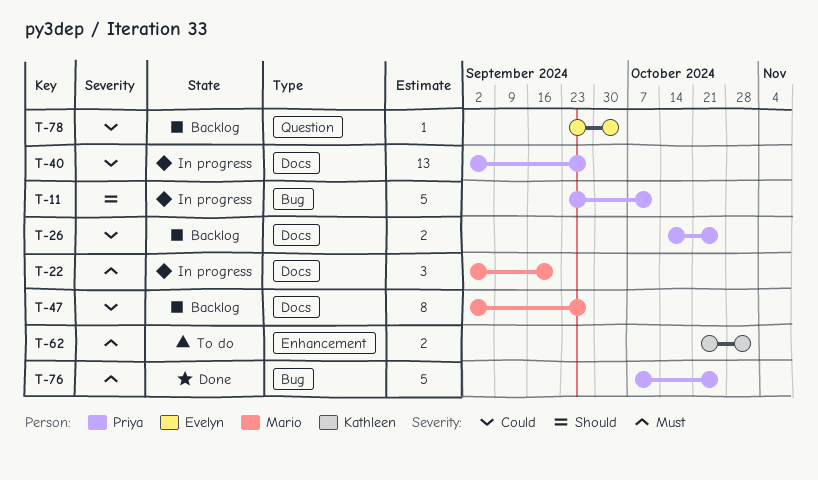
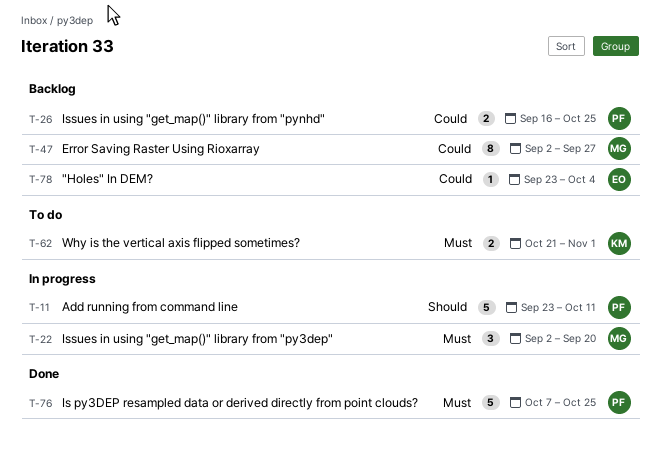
T-26, start: Oct 14 -> Sep 16
T-40: present -> none

